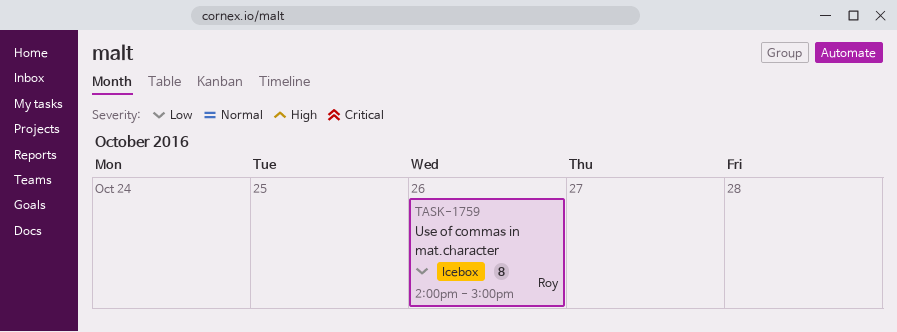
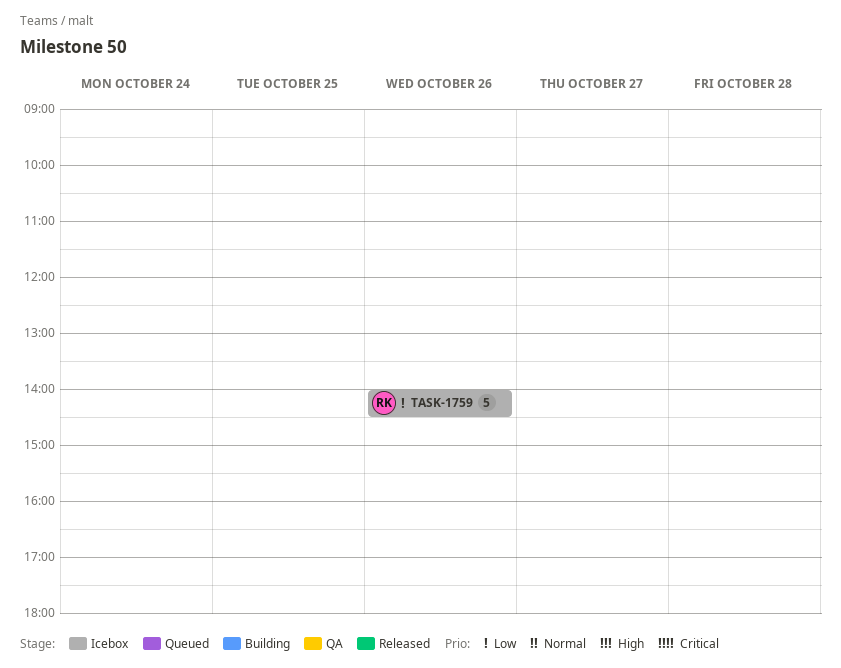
TASK-1759, estimate: 8 -> 5
TASK-1759, ends: 15:00 -> 14:30

